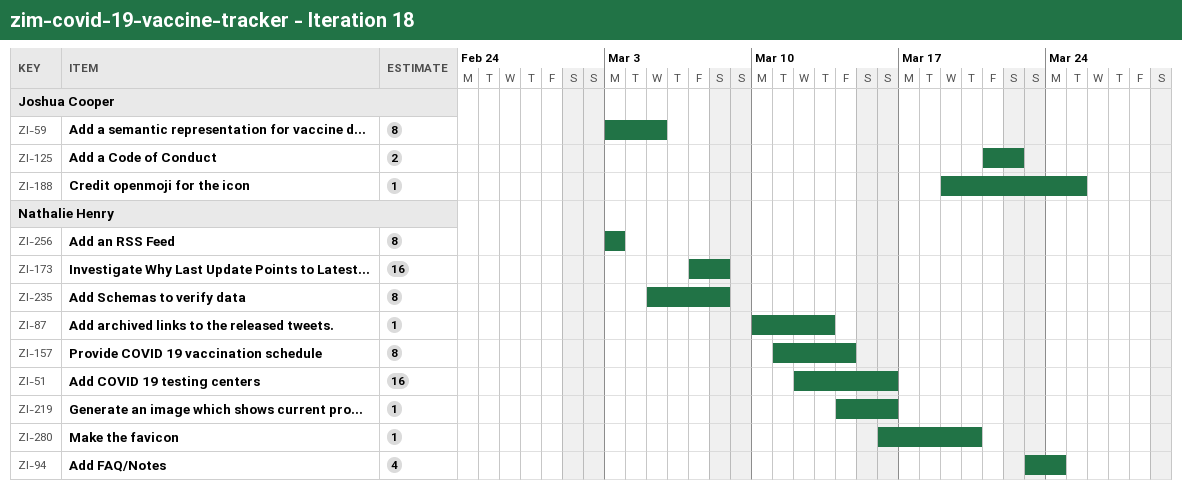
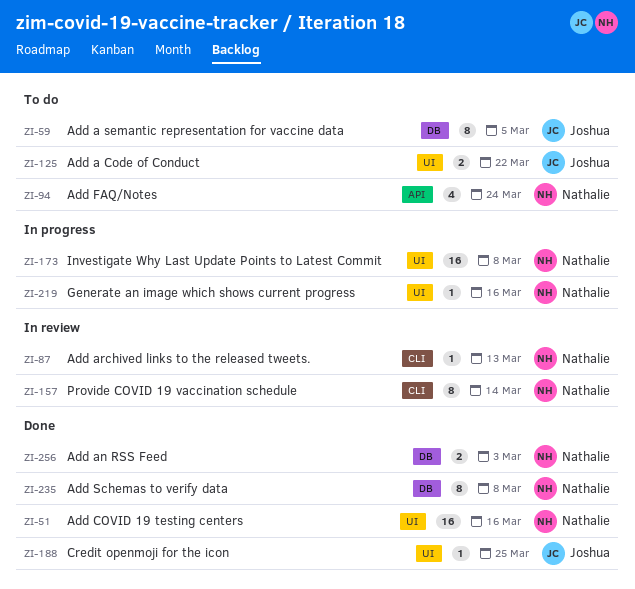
ZI-256, estimate: 8 -> 2
ZI-280: present -> none

